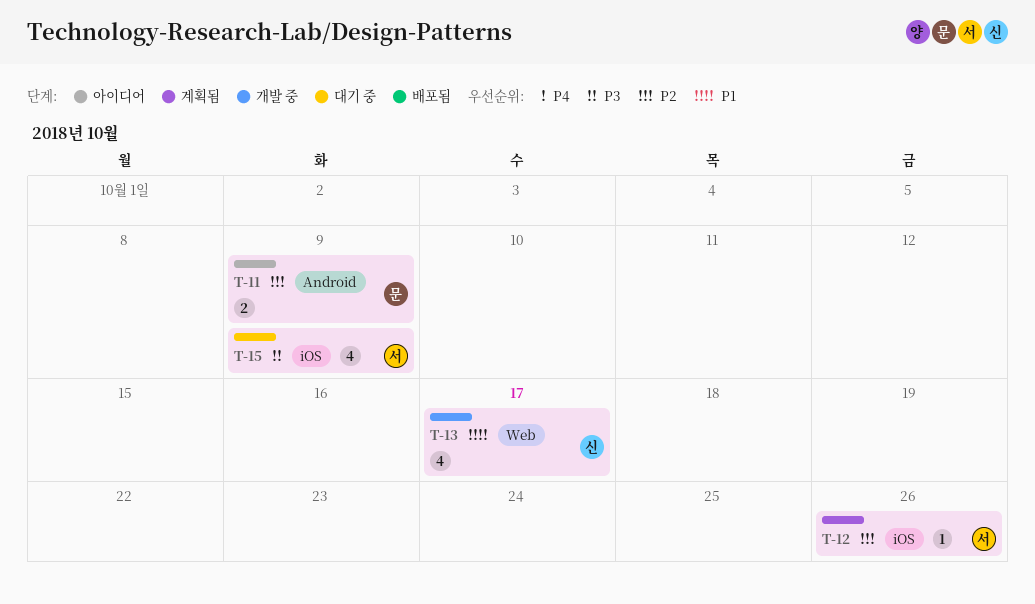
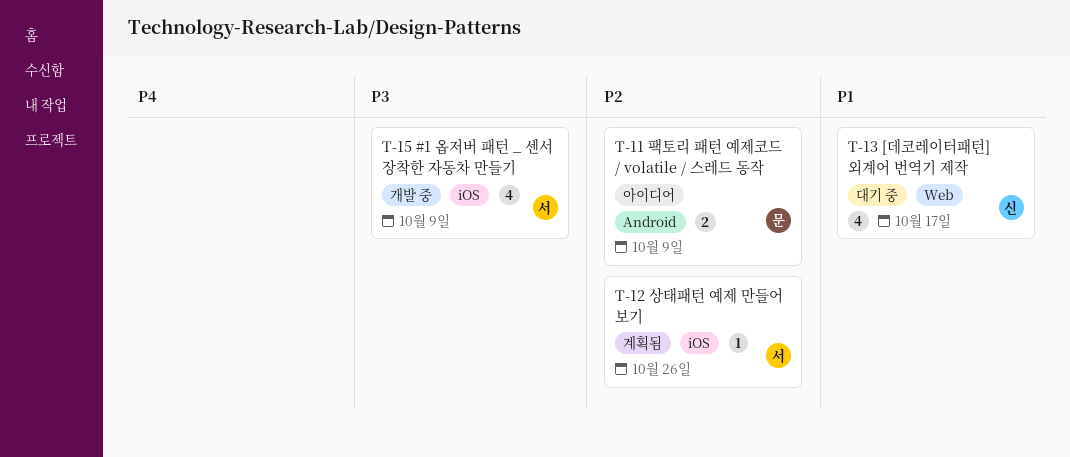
T-13, status: 개발 중 -> 대기 중
T-15, status: 대기 중 -> 개발 중

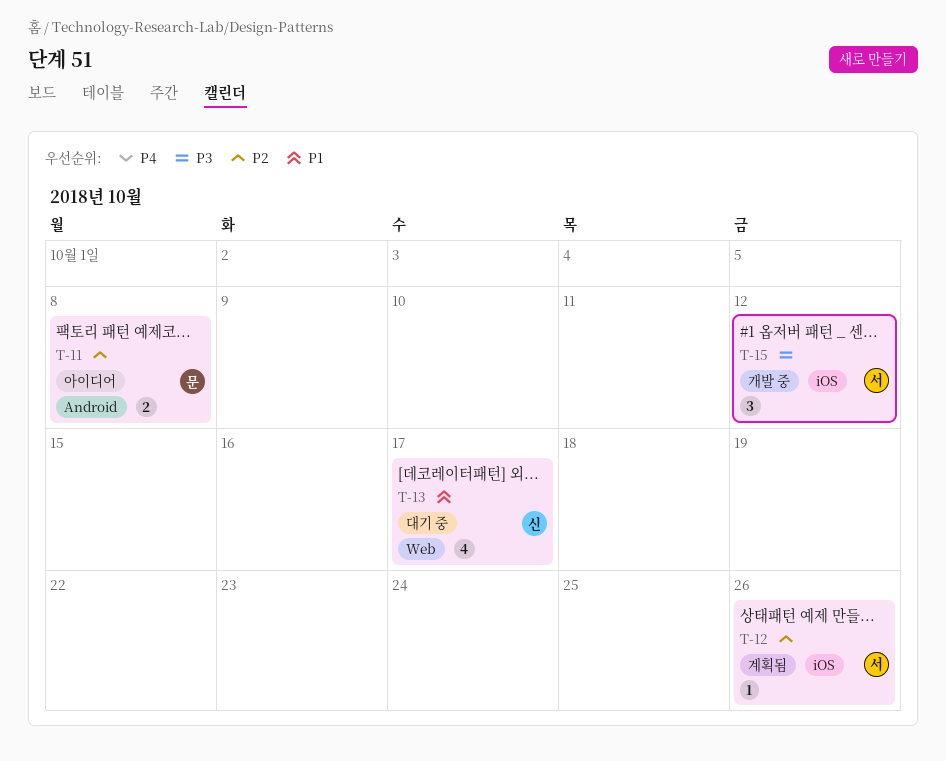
T-11, due: Oct 9 -> Oct 8
T-15, estimate: 4 -> 3
T-15, due: Oct 9 -> Oct 12

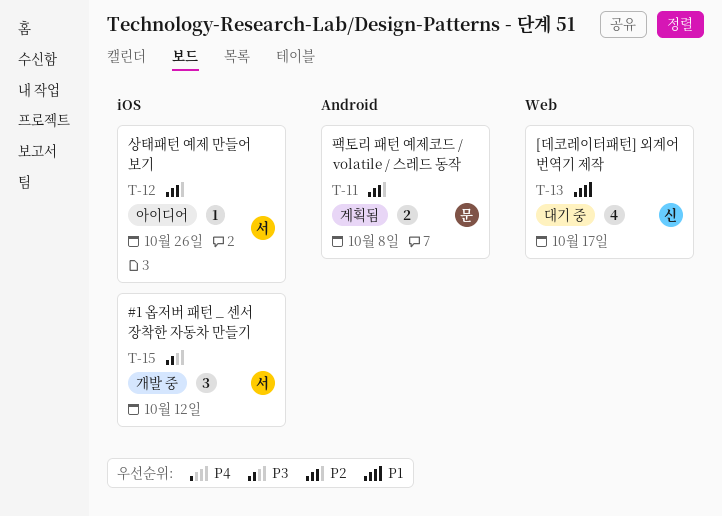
T-11, status: 아이디어 -> 계획됨
T-12, status: 계획됨 -> 아이디어

